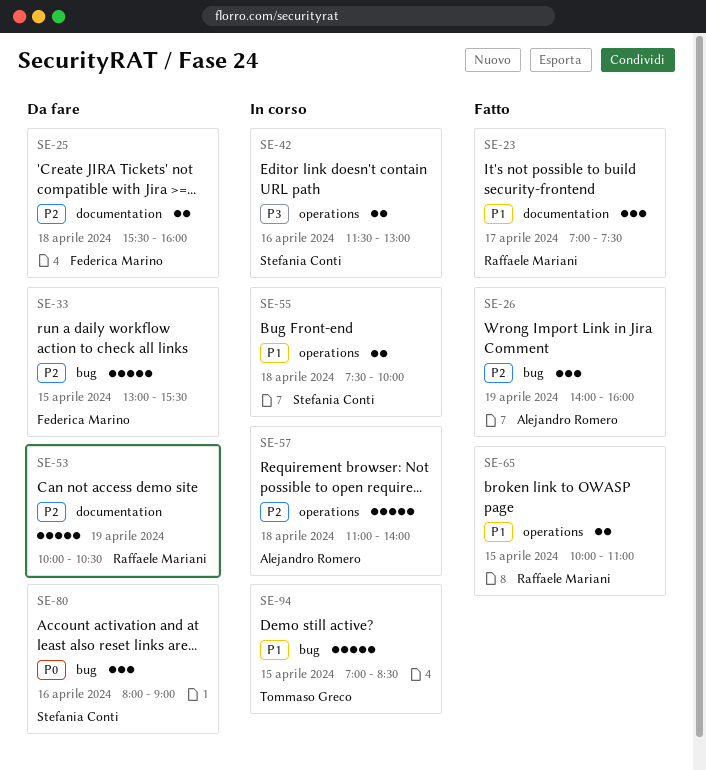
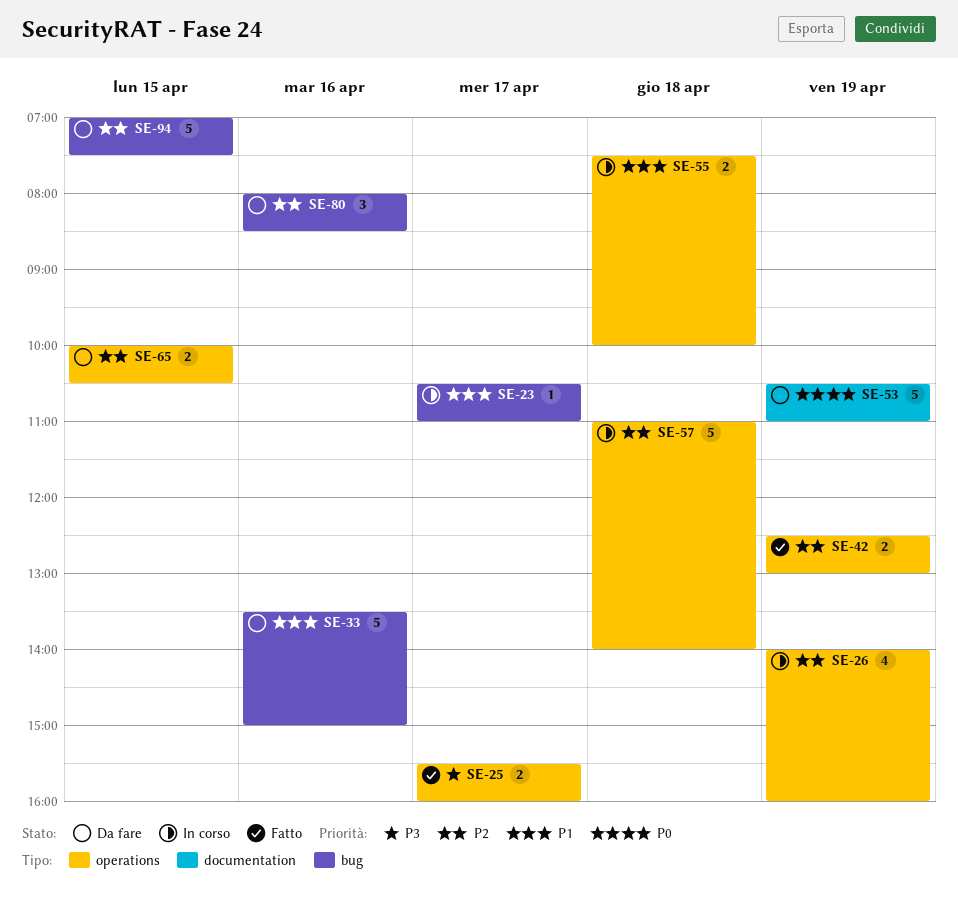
SE-23, status: Fatto -> In corso
SE-23, label: documentation -> bug
SE-23, estimate: 3 -> 1
SE-23, begins: 07:00 -> 10:30
SE-23, ends: 07:30 -> 11:00
SE-25, status: Da fare -> Fatto
SE-25, priority: P2 -> P3
SE-25, label: documentation -> operations
SE-25, day: Apr 18 -> Apr 17
SE-26, status: Fatto -> In corso
SE-26, label: bug -> operations
SE-26, estimate: 3 -> 4
SE-33, priority: P2 -> P1
SE-33, day: Apr 15 -> Apr 16
SE-33, begins: 13:00 -> 13:30
SE-33, ends: 15:30 -> 15:00
SE-42, status: In corso -> Fatto
SE-42, priority: P3 -> P2
SE-42, day: Apr 16 -> Apr 19
SE-42, begins: 11:30 -> 12:30
SE-53, priority: P2 -> P0
SE-53, begins: 10:00 -> 10:30
SE-53, ends: 10:30 -> 11:00
SE-65, status: Fatto -> Da fare
SE-65, priority: P1 -> P2
SE-65, ends: 11:00 -> 10:30
SE-80, priority: P0 -> P2
SE-80, ends: 09:00 -> 08:30
SE-94, status: In corso -> Da fare
SE-94, priority: P1 -> P2
SE-94, ends: 08:30 -> 07:30

